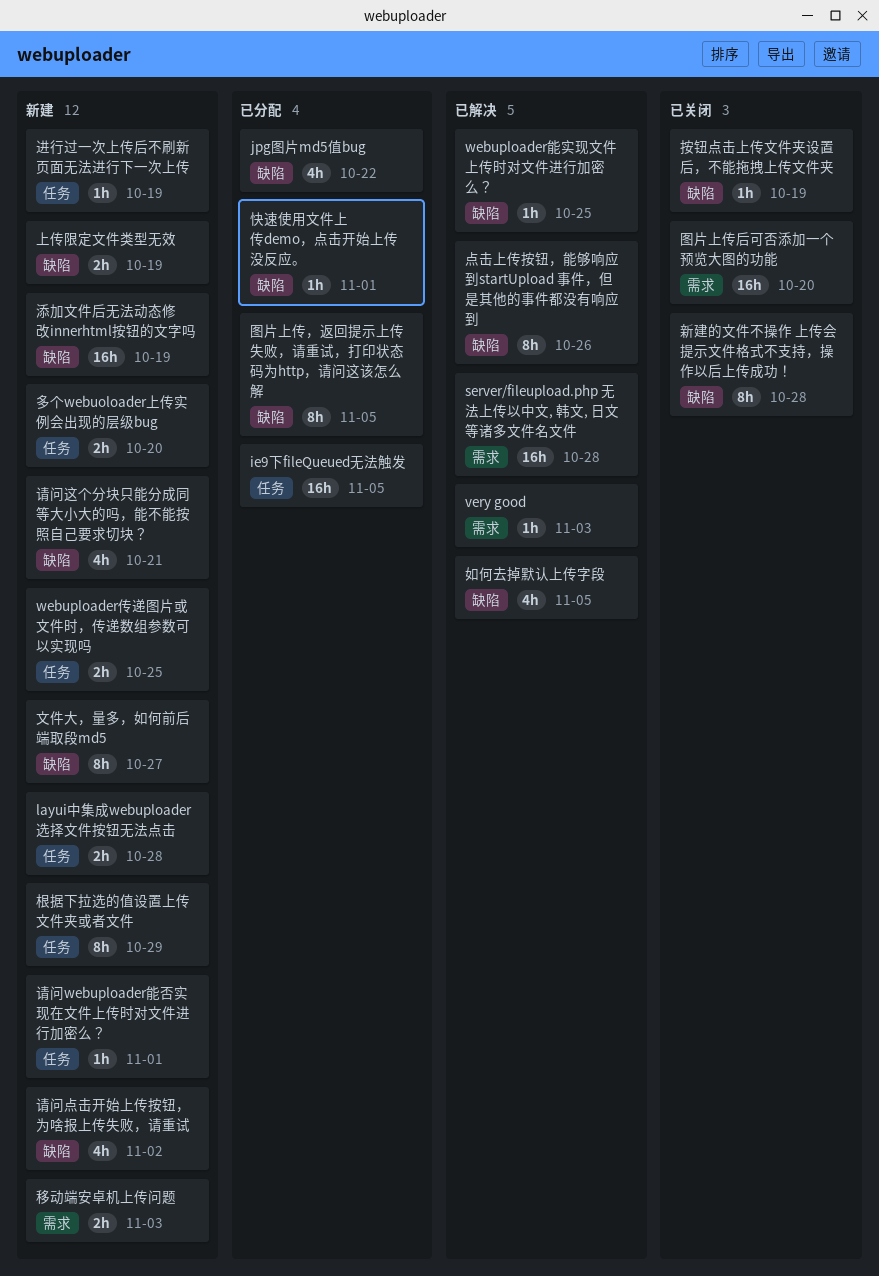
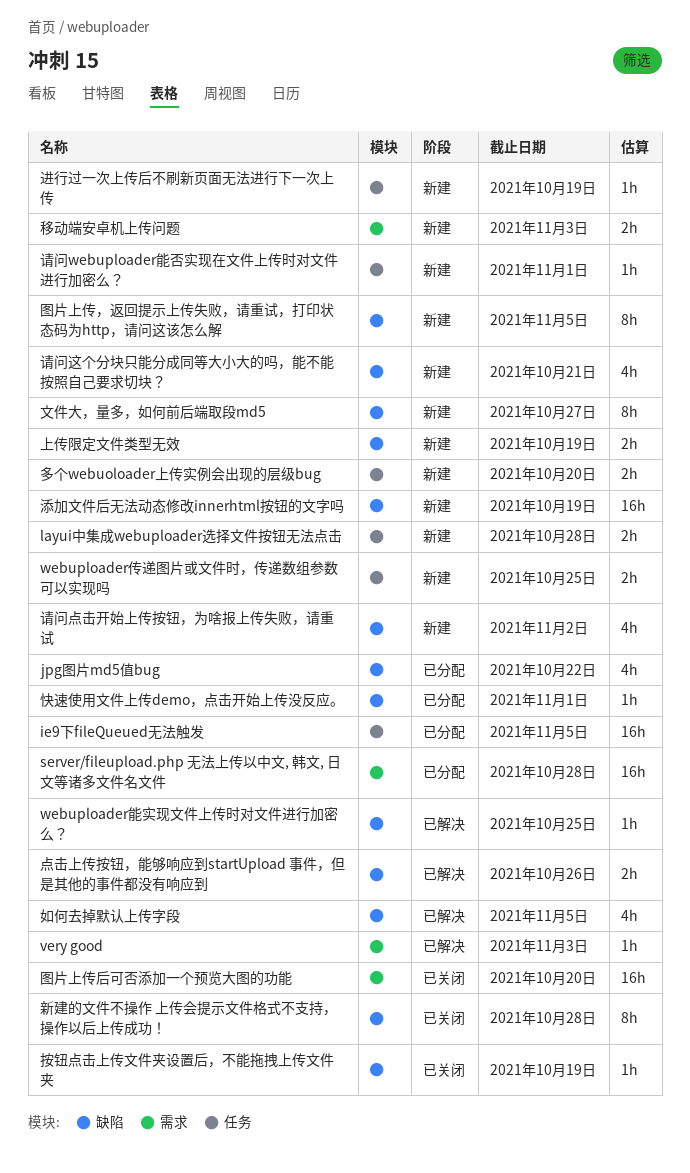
server/fileupload.php 无法上传以中文, 韩文, 日文等诸多文件名文件, status: 已解决 -> 已分配
图片上传，返回提示上传失败，请重试，打印状态码为http，请问这该怎么解, status: 已分配 -> 新建
根据下拉选的值设置上传文件夹或者文件: present -> none
点击上传按钮，能够响应到startUpload 事件，但是其他的事件都没有响应到, estimate: 8h -> 2h

